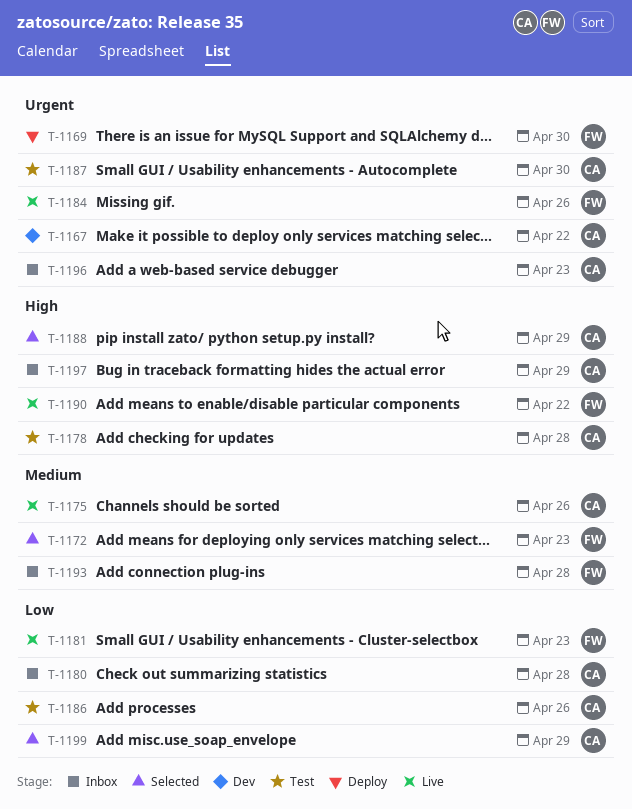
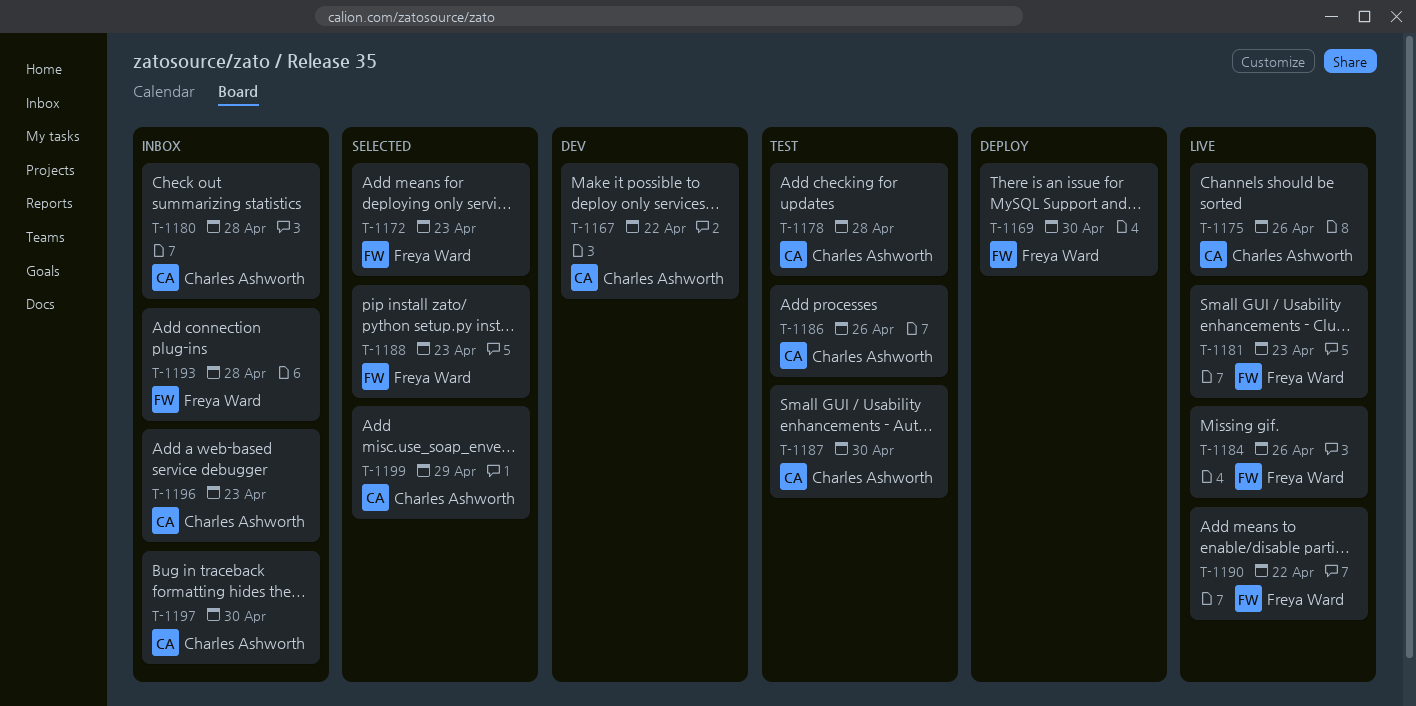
T-1188, owner: Charles Ashworth -> Freya Ward
T-1188, due: Apr 29 -> Apr 23
T-1197, due: Apr 29 -> Apr 30

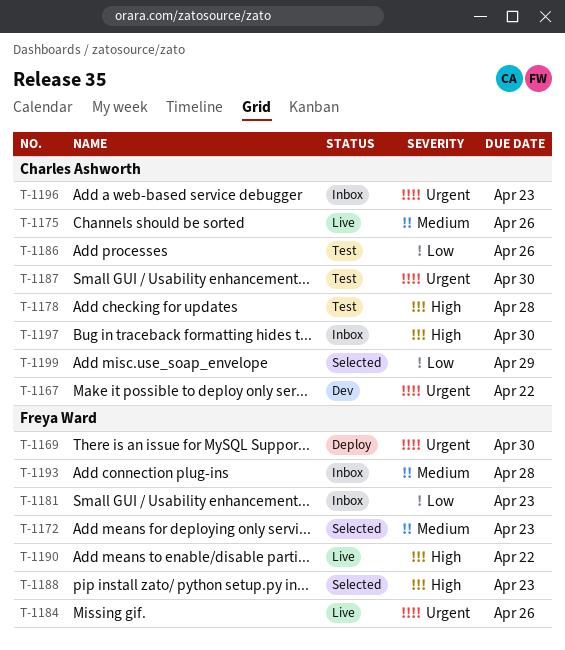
T-1180: present -> none
T-1181, status: Live -> Inbox

